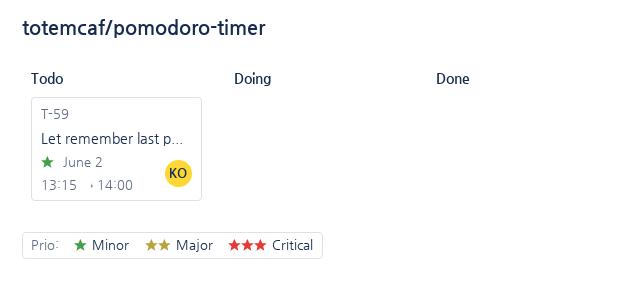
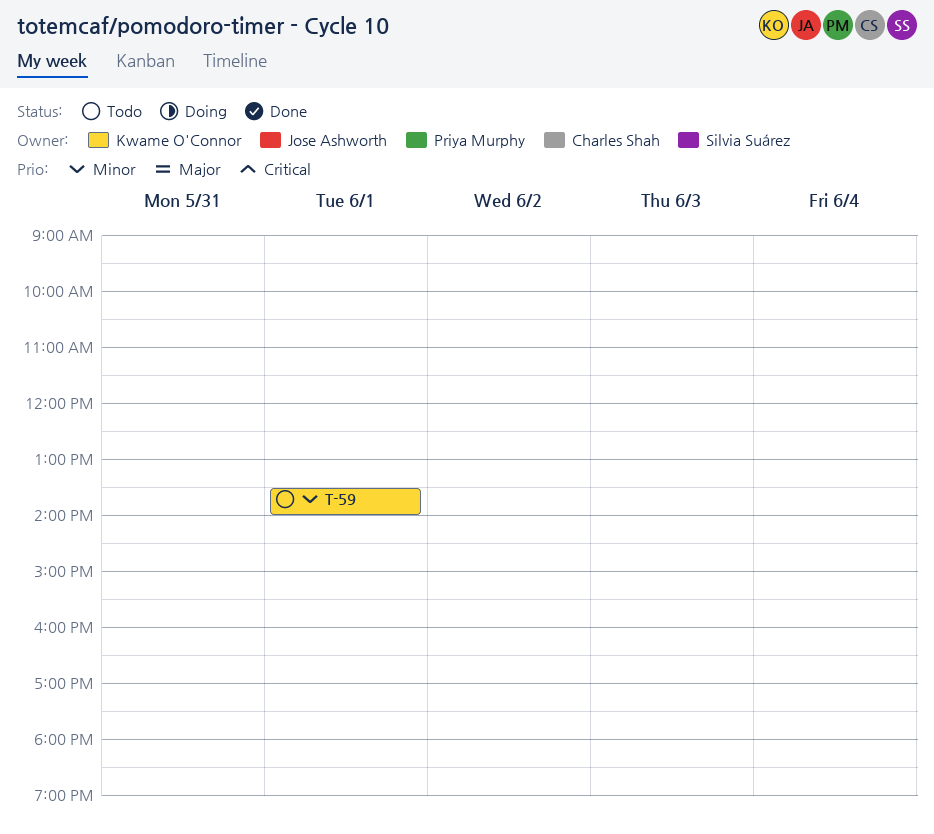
T-59, day: Jun 2 -> Jun 1
T-59, begins: 13:15 -> 13:30

